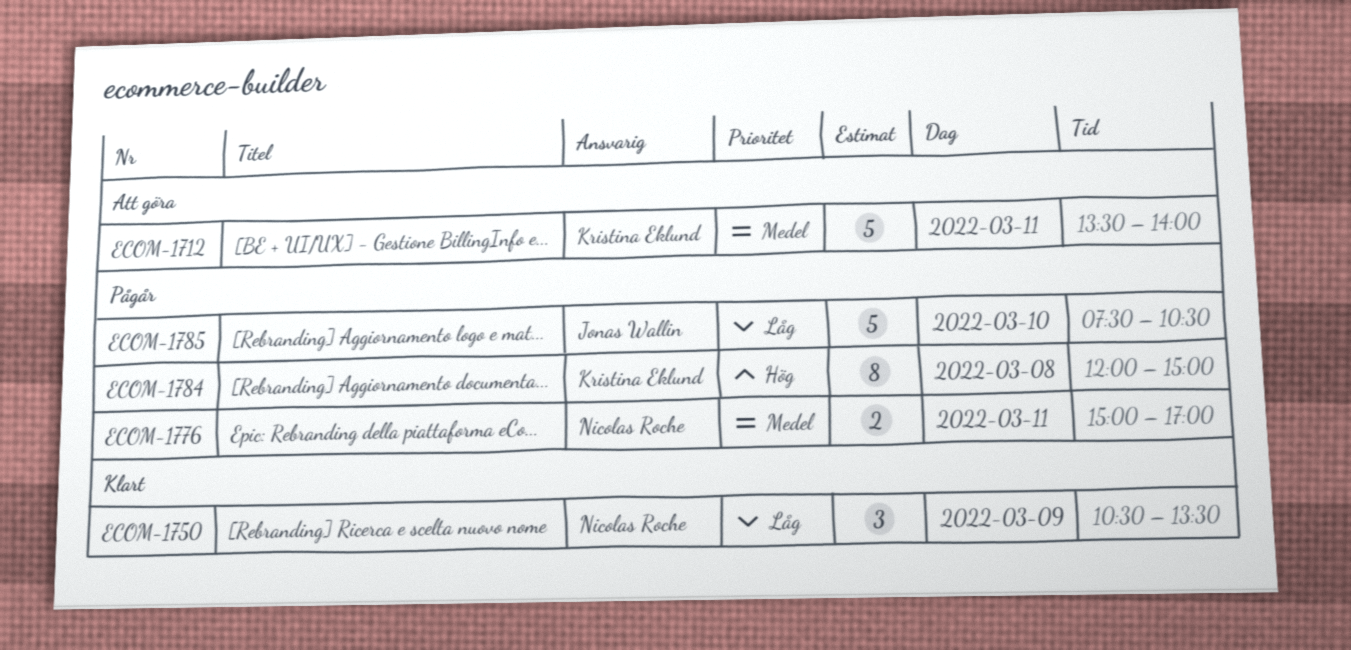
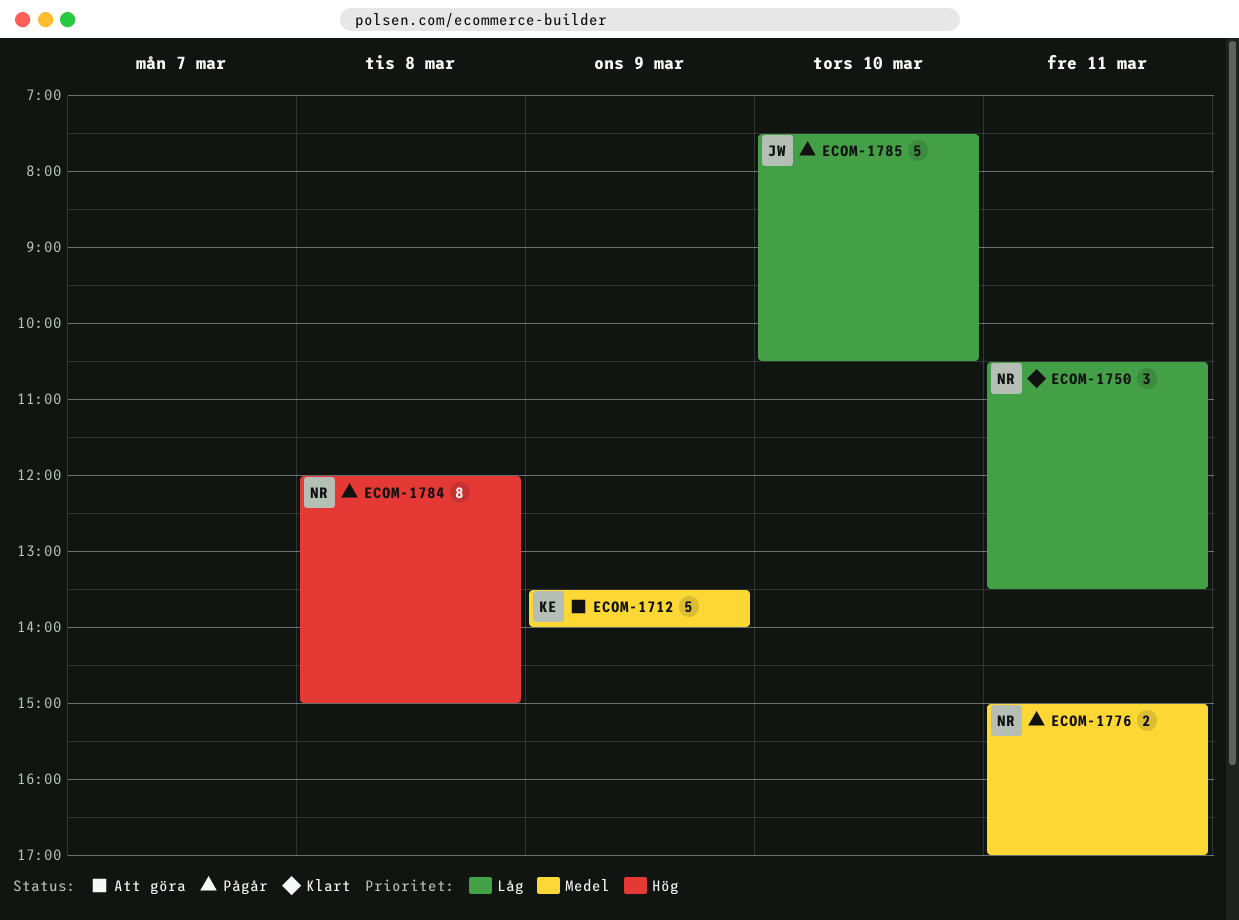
ECOM-1712, day: Mar 11 -> Mar 9
ECOM-1750, day: Mar 9 -> Mar 11
ECOM-1784, owner: Kristina Eklund -> Nicolas Roche

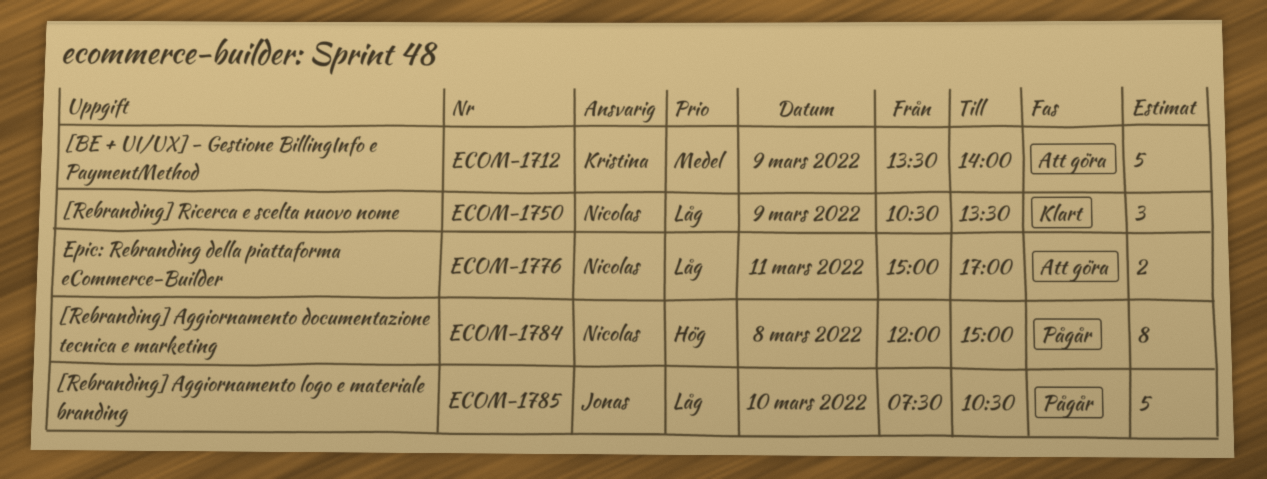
ECOM-1750, day: Mar 11 -> Mar 9
ECOM-1776, status: Pågår -> Att göra
ECOM-1776, priority: Medel -> Låg

